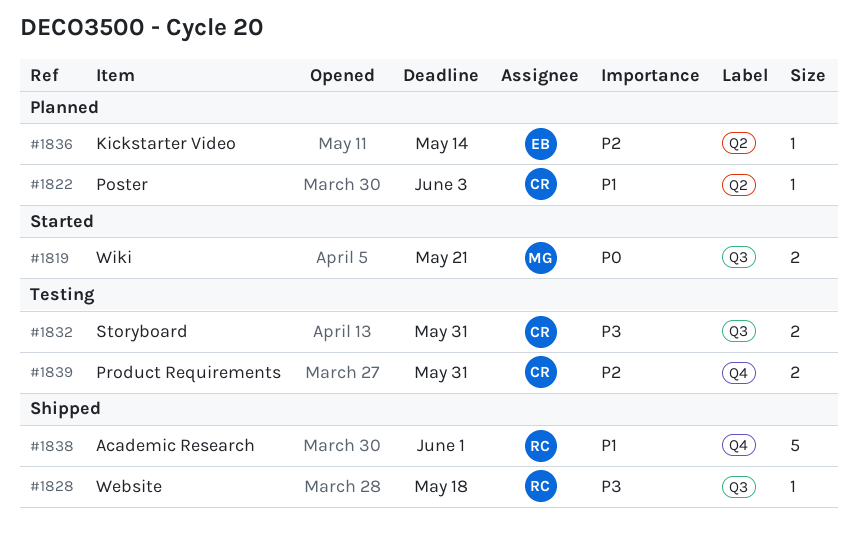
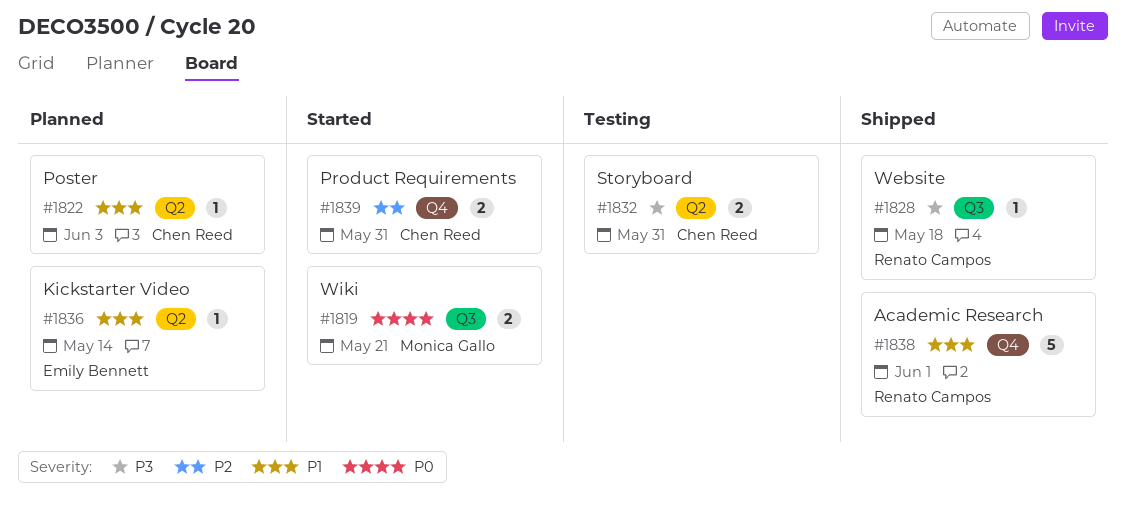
#1832, label: Q3 -> Q2
#1836, priority: P2 -> P1
#1839, status: Testing -> Started

